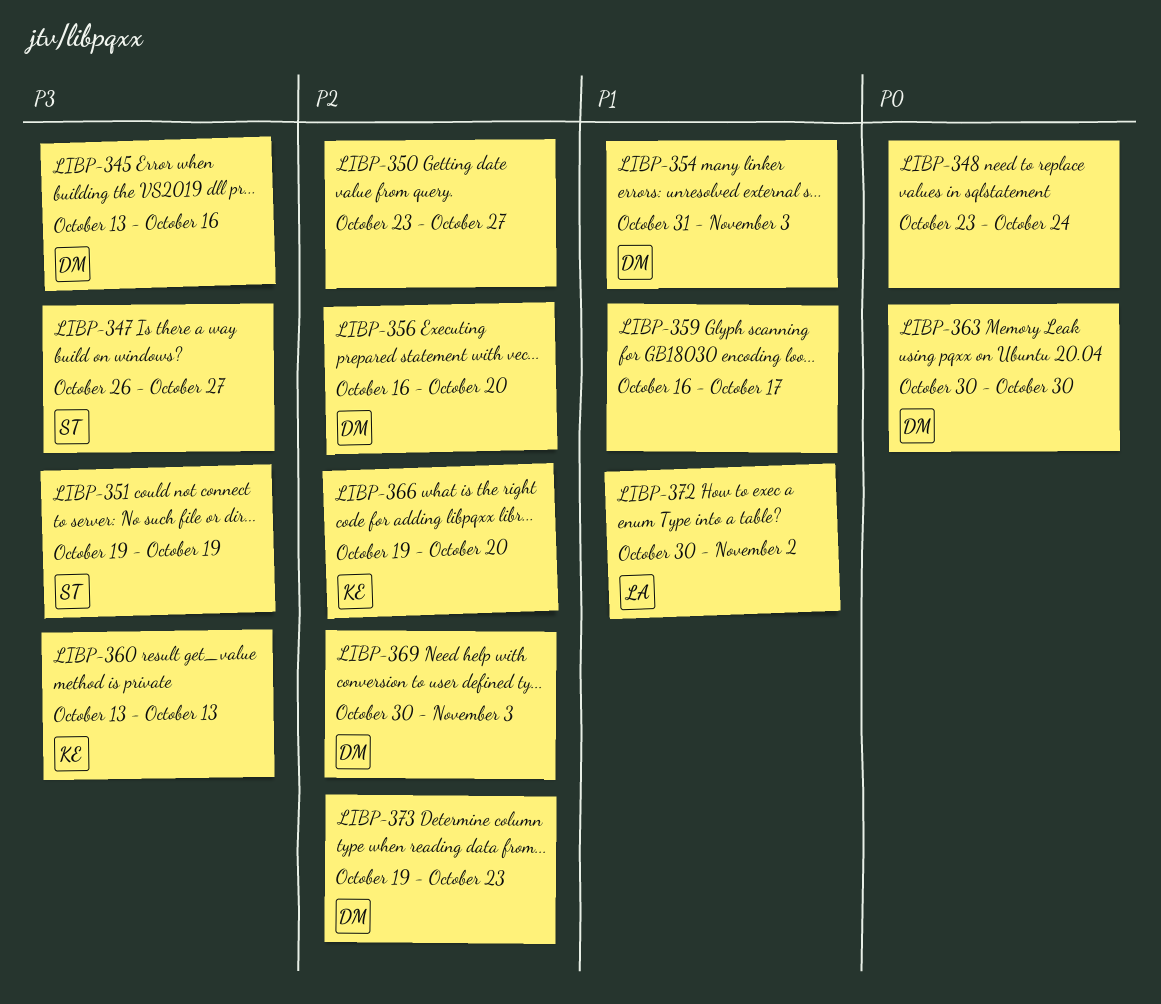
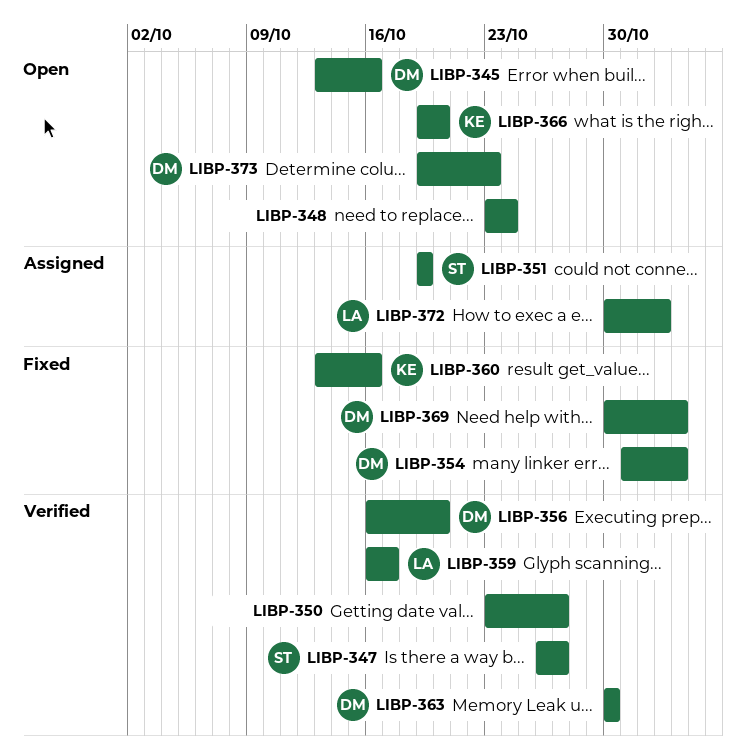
LIBP-359, owner: none -> LA
LIBP-360, due: Oct 13 -> Oct 16

